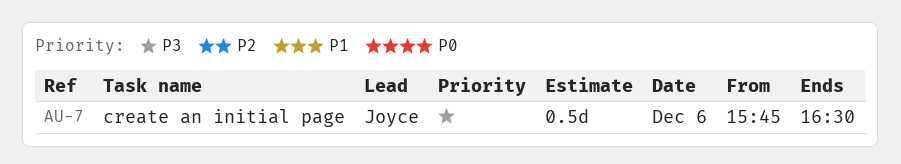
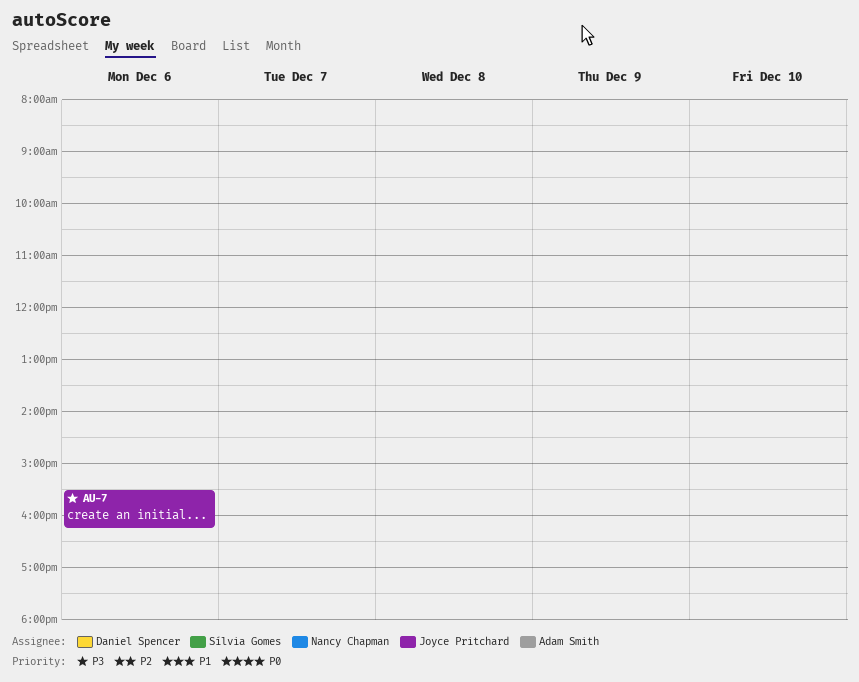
AU-7, begins: 15:45 -> 15:30
AU-7, ends: 16:30 -> 16:15

